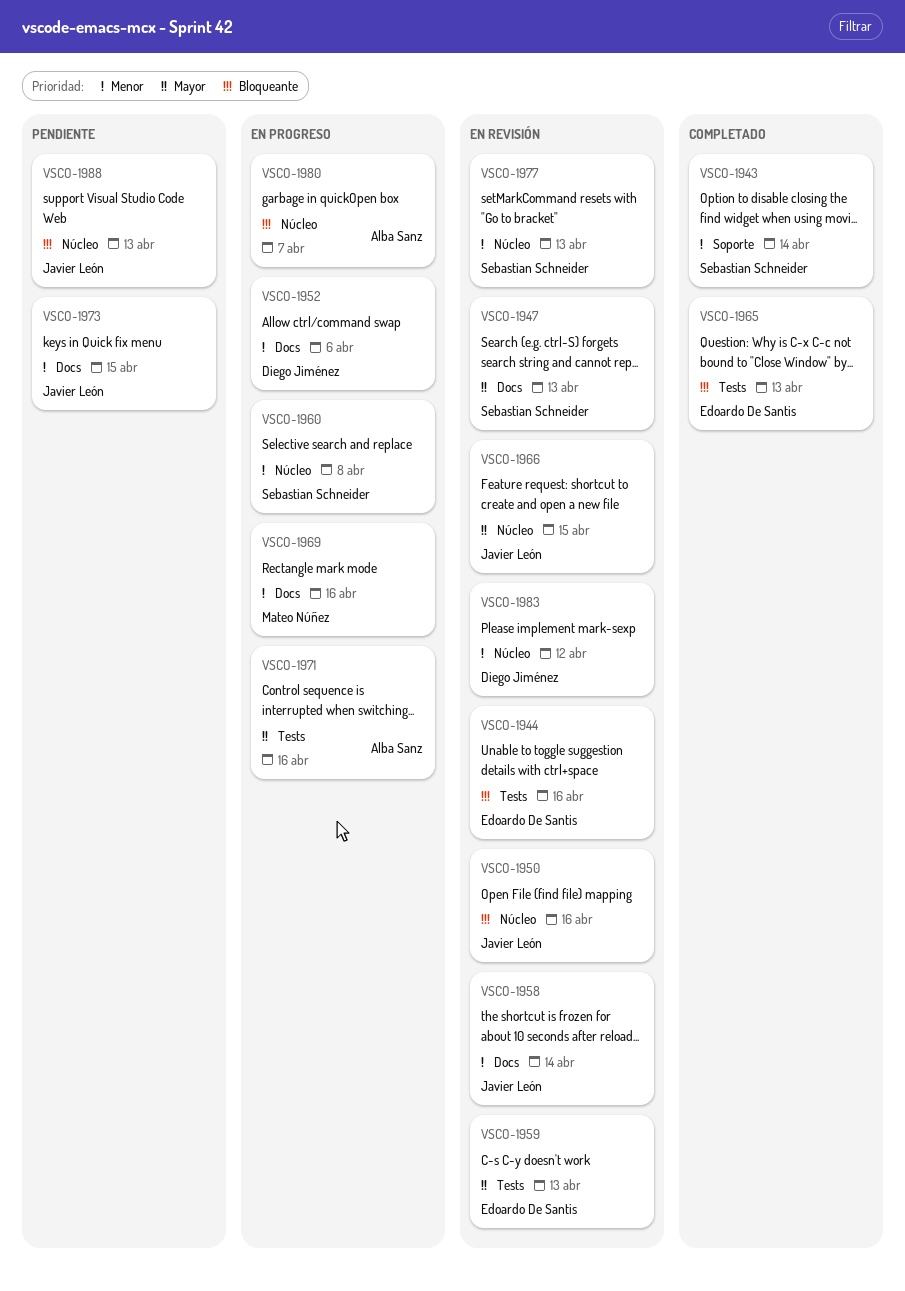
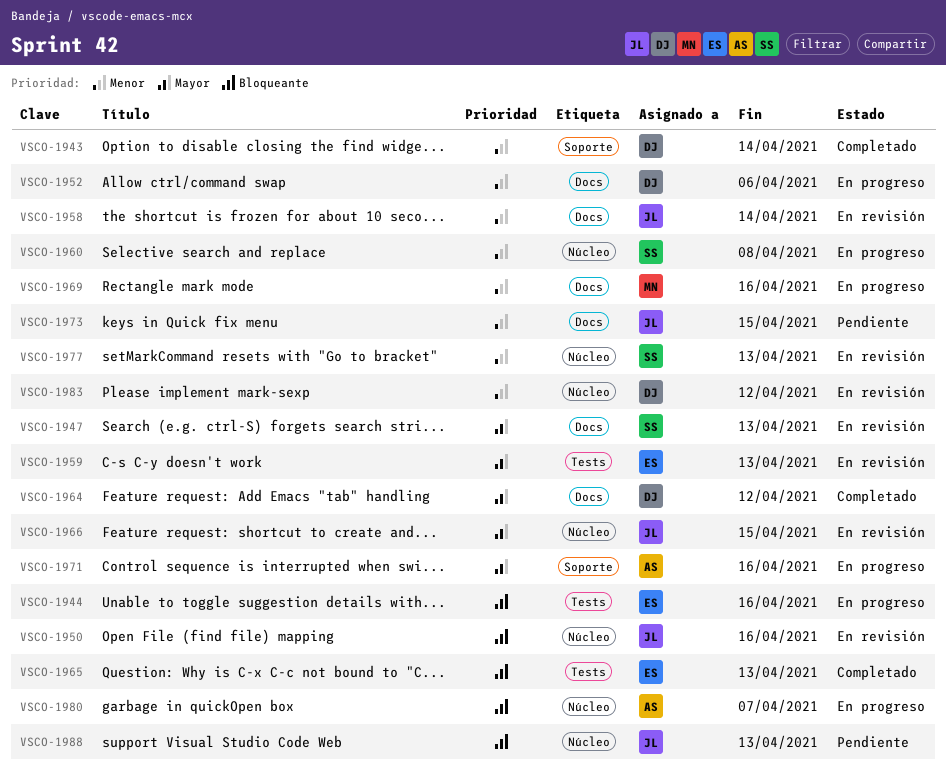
VSCO-1943, owner: Sebastian Schneider -> Diego Jiménez
VSCO-1944, status: En revisión -> En progreso
VSCO-1964: none -> present
VSCO-1971, label: Tests -> Soporte

